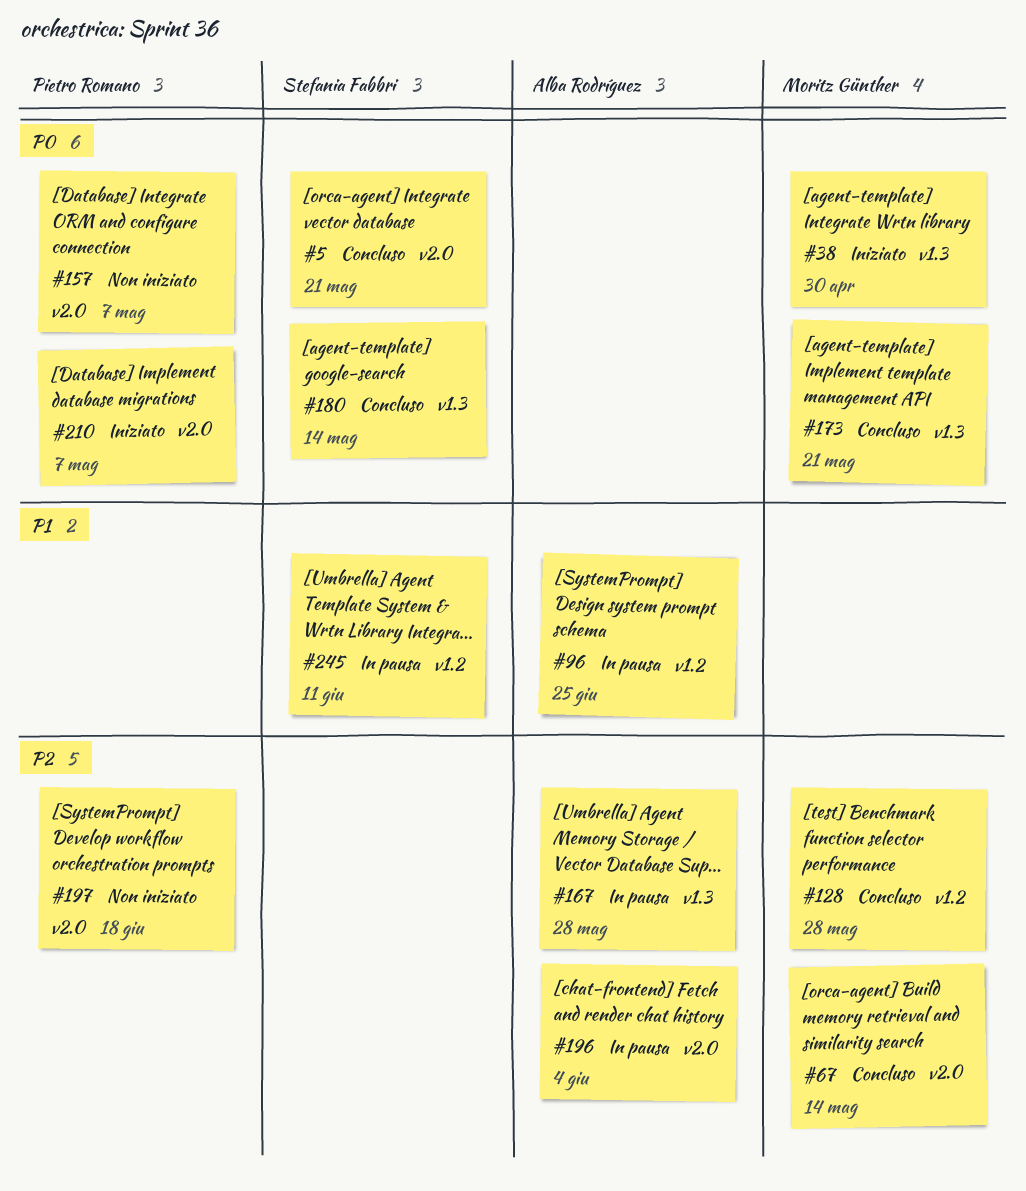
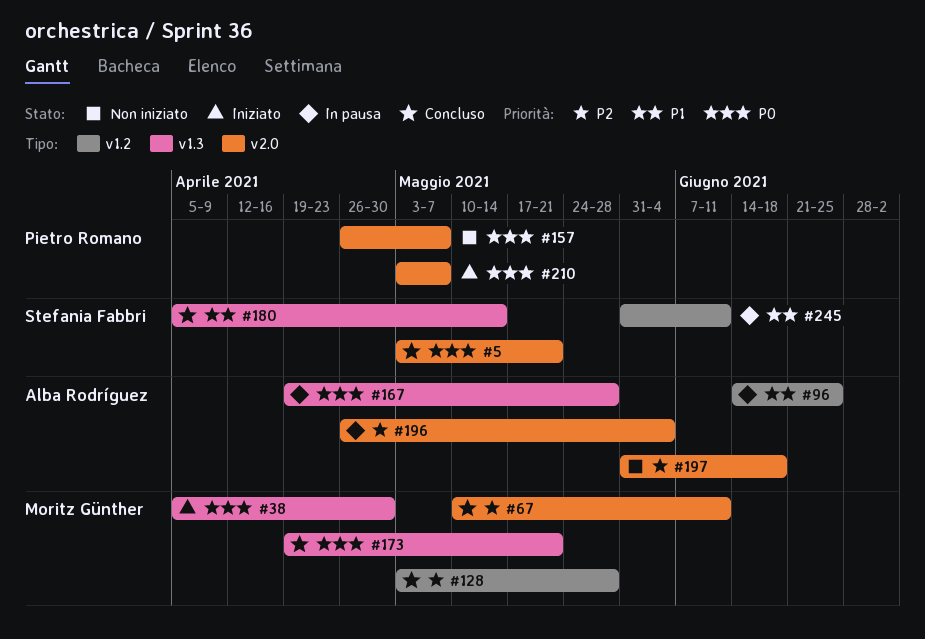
#67, due: May 14 -> Jun 11
#167, priority: P2 -> P0
#180, priority: P0 -> P1
#197, owner: Pietro Romano -> Alba Rodríguez

